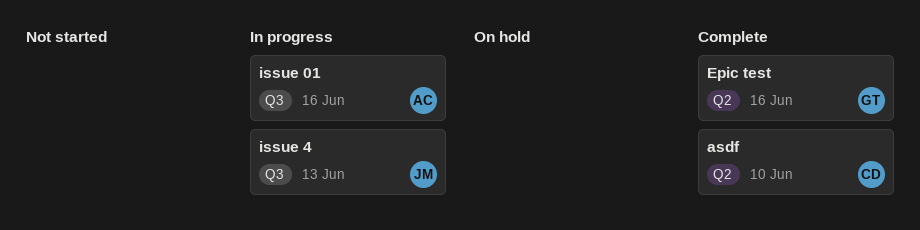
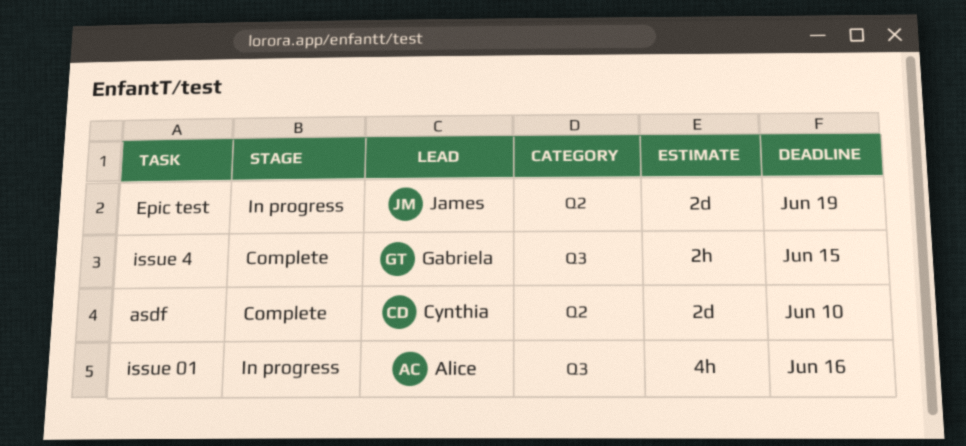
Epic test, status: Complete -> In progress
Epic test, owner: Gabriela -> James
Epic test, due: Jun 16 -> Jun 19
issue 4, status: In progress -> Complete
issue 4, owner: James -> Gabriela
issue 4, due: Jun 13 -> Jun 15

